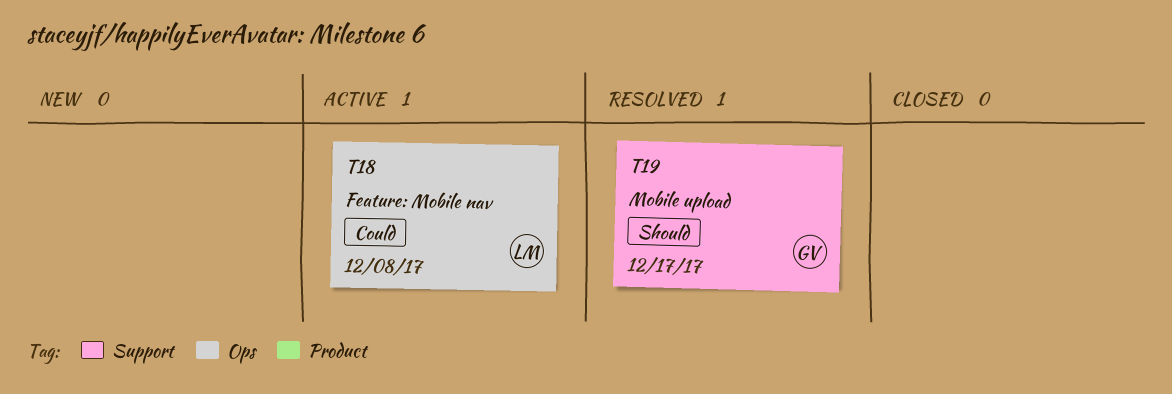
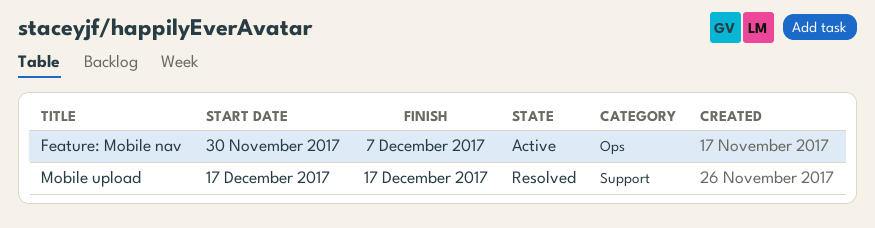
Feature: Mobile nav, due: Dec 8 -> Dec 7

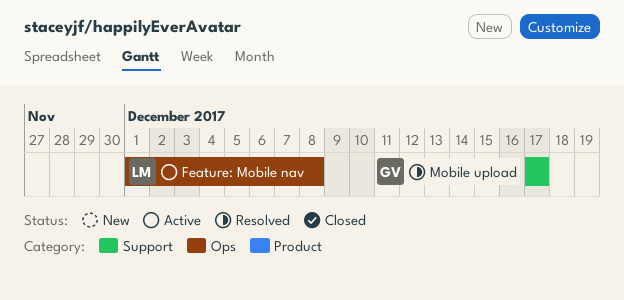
Feature: Mobile nav, start: Nov 30 -> Dec 1
Feature: Mobile nav, due: Dec 7 -> Dec 8

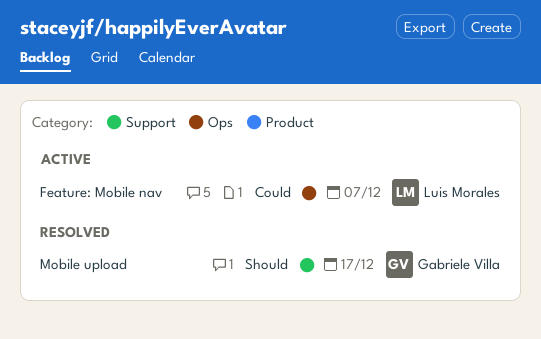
Feature: Mobile nav, due: Dec 8 -> Dec 7

